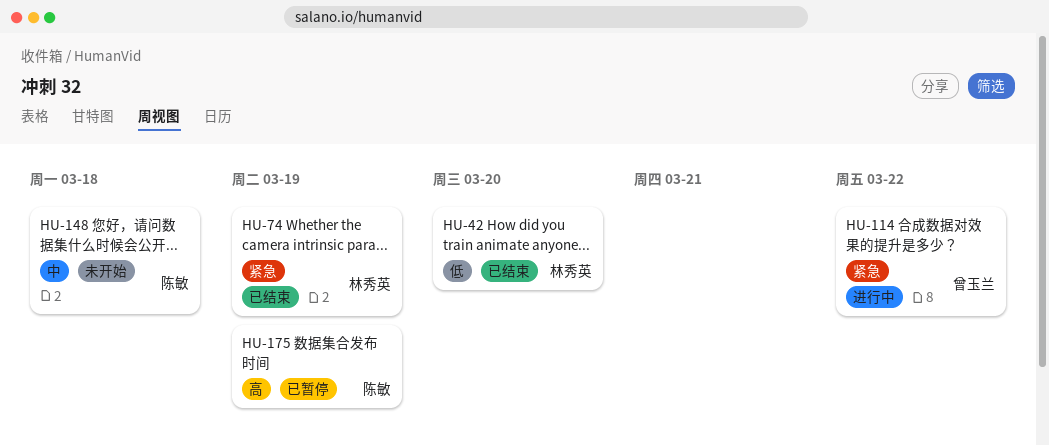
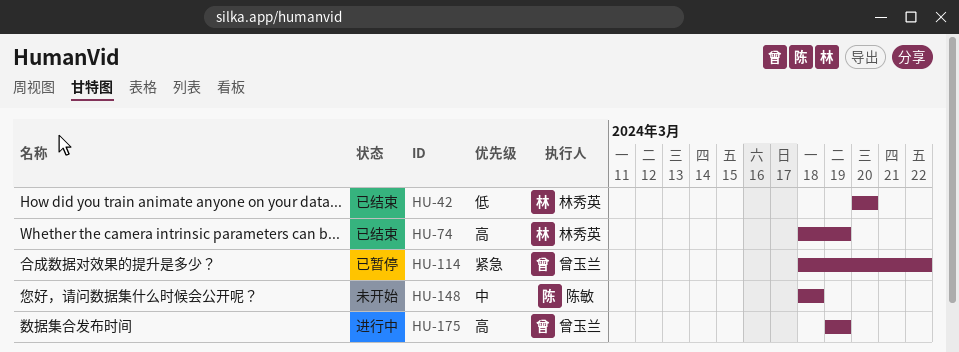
HU-74, priority: 紧急 -> 高
HU-114, status: 进行中 -> 已暂停
HU-175, status: 已暂停 -> 进行中
HU-175, owner: 陈敏 -> 曾玉兰

